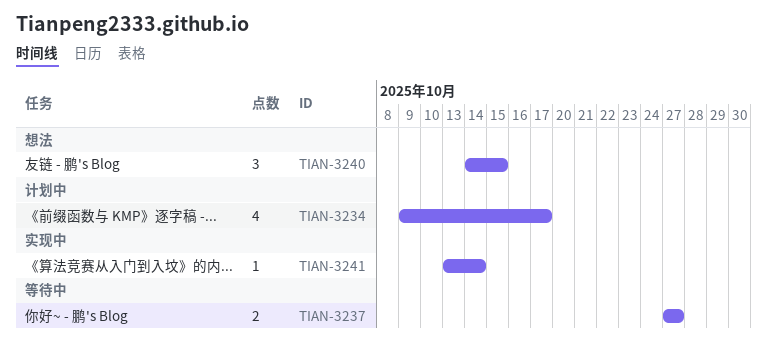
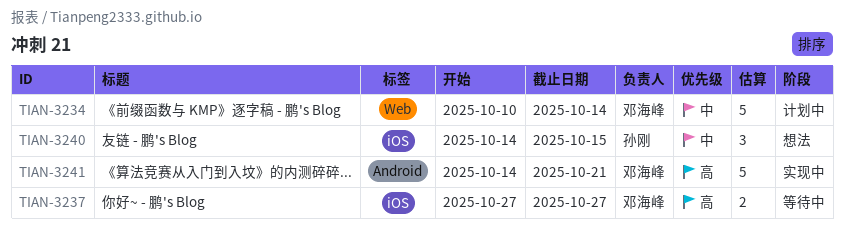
TIAN-3234, estimate: 4 -> 5
TIAN-3234, start: Oct 9 -> Oct 10
TIAN-3234, due: Oct 17 -> Oct 14
TIAN-3241, estimate: 1 -> 5
TIAN-3241, start: Oct 13 -> Oct 14
TIAN-3241, due: Oct 14 -> Oct 21

